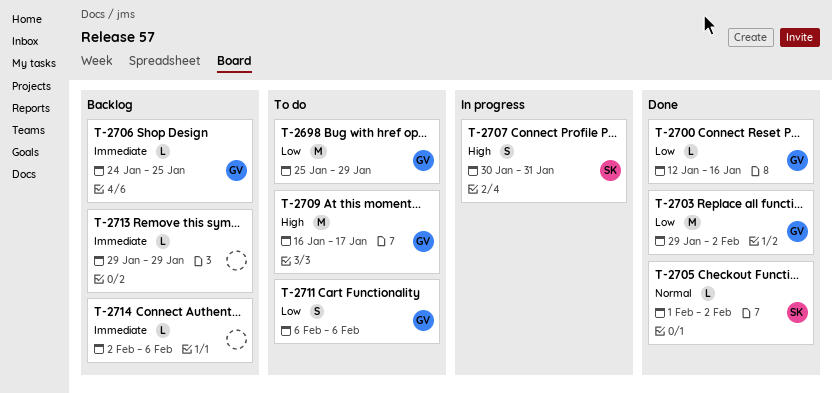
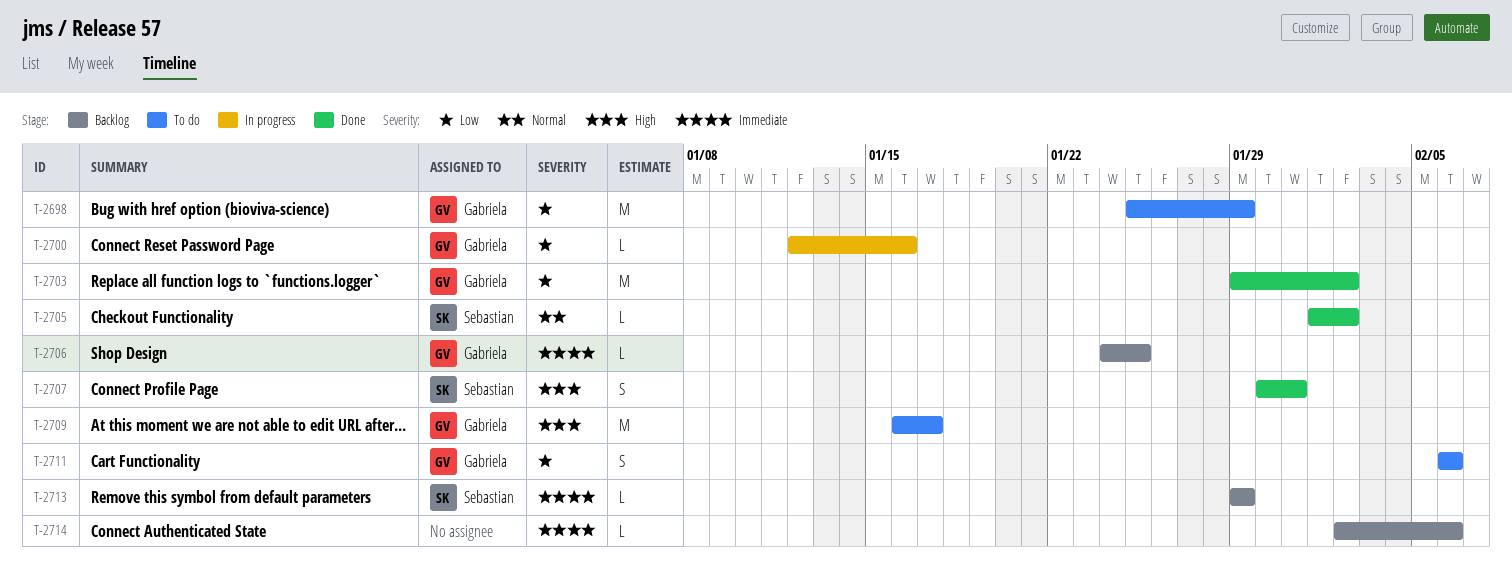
T-2700, status: Done -> In progress
T-2707, status: In progress -> Done
T-2713, owner: none -> Sebastian

